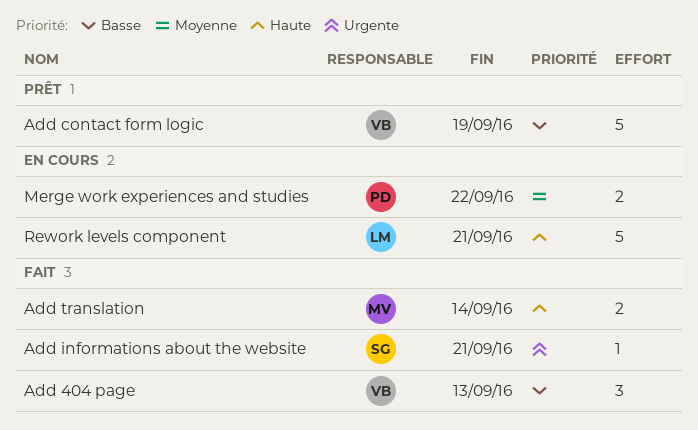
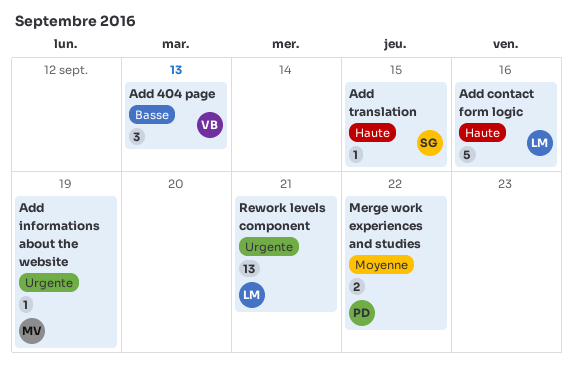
Add contact form logic, owner: VB -> LM
Add contact form logic, priority: Basse -> Haute
Add contact form logic, due: Sep 19 -> Sep 16
Add informations about the website, owner: SG -> MV
Add informations about the website, due: Sep 21 -> Sep 19
Add translation, owner: MV -> SG
Add translation, estimate: 2 -> 1
Add translation, due: Sep 14 -> Sep 15
Rework levels component, priority: Haute -> Urgente
Rework levels component, estimate: 5 -> 13

